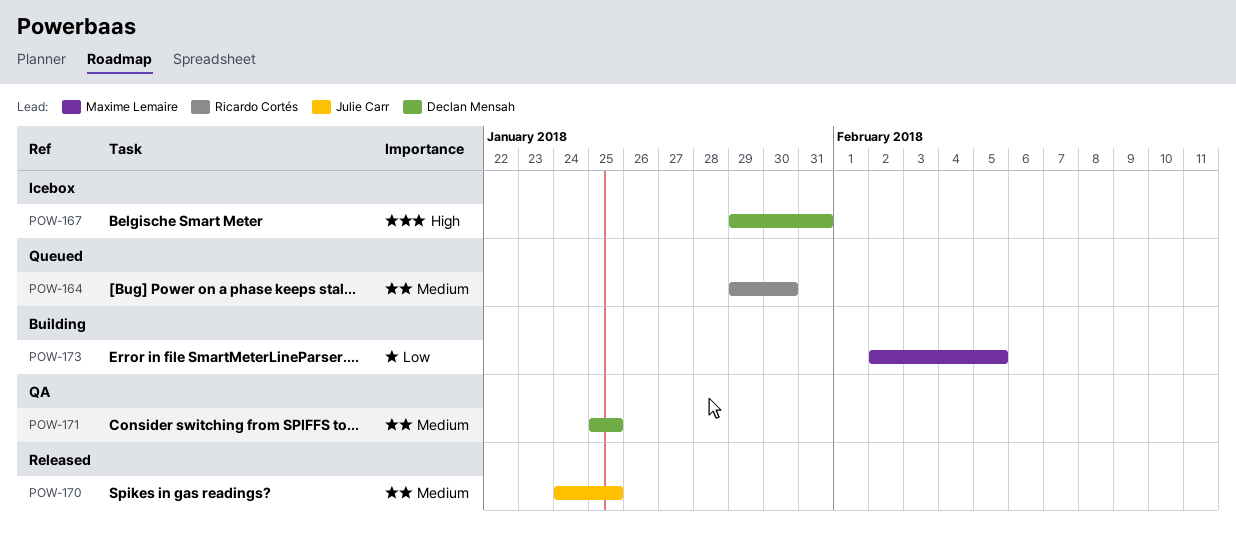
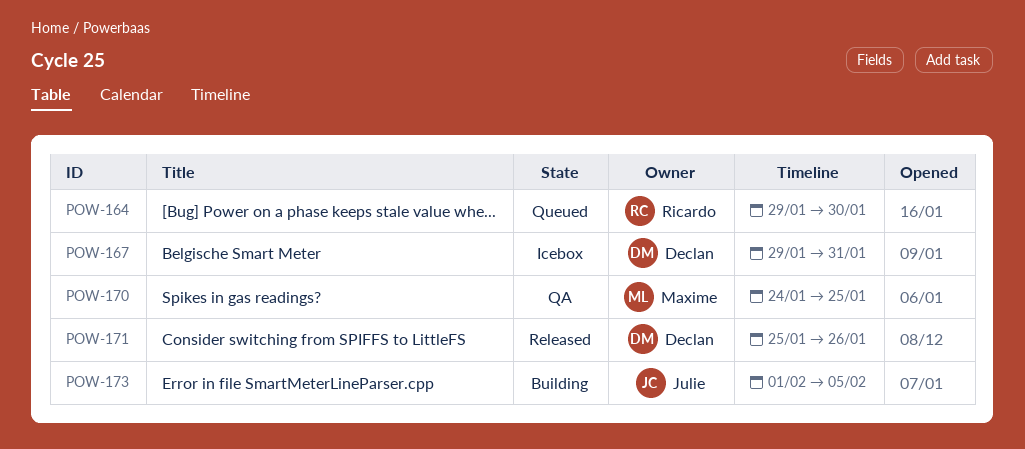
POW-170, status: Released -> QA
POW-170, owner: Julie Carr -> Maxime Lemaire
POW-171, status: QA -> Released
POW-171, due: Jan 25 -> Jan 26
POW-173, owner: Maxime Lemaire -> Julie Carr
POW-173, start: Feb 2 -> Feb 1

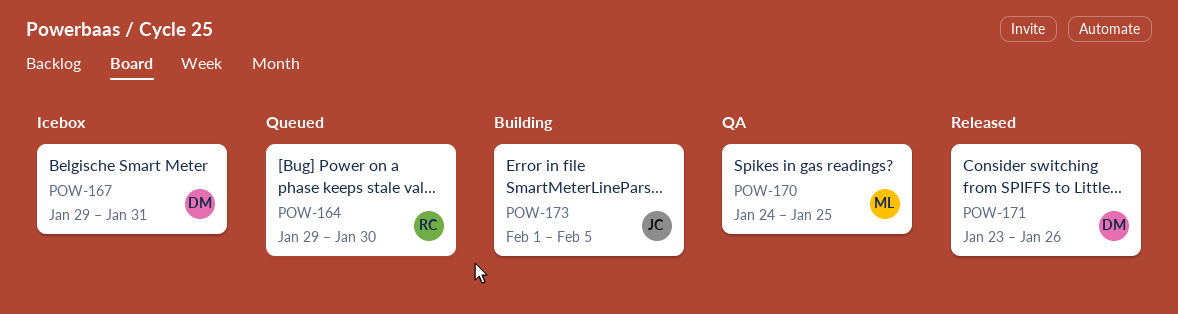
POW-171, start: Jan 25 -> Jan 23

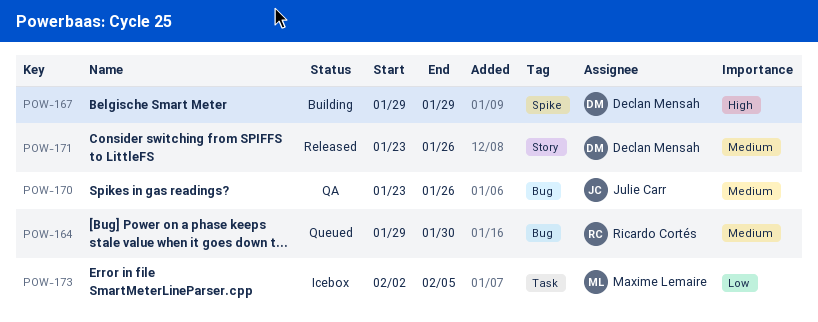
POW-167, status: Icebox -> Building
POW-167, due: Jan 31 -> Jan 29
POW-170, owner: Maxime Lemaire -> Julie Carr
POW-170, start: Jan 24 -> Jan 23
POW-170, due: Jan 25 -> Jan 26
POW-173, status: Building -> Icebox
POW-173, owner: Julie Carr -> Maxime Lemaire
POW-173, start: Feb 1 -> Feb 2

